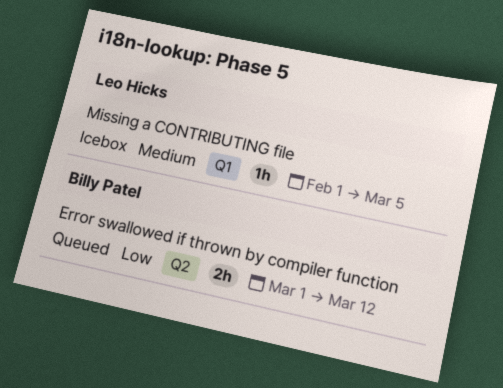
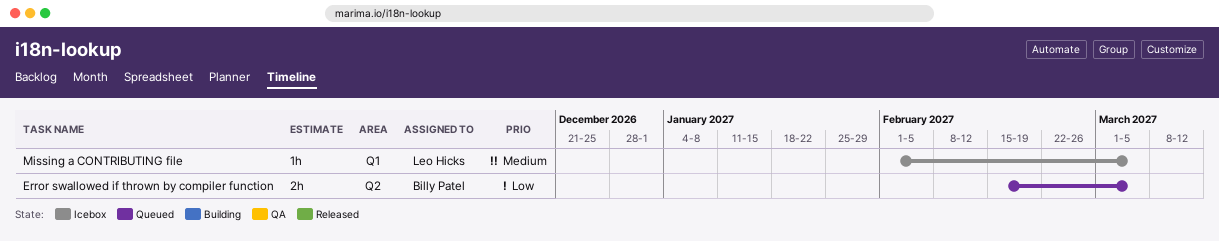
Error swallowed if thrown by compiler function, start: Mar 1 -> Feb 15
Error swallowed if thrown by compiler function, due: Mar 12 -> Mar 5

